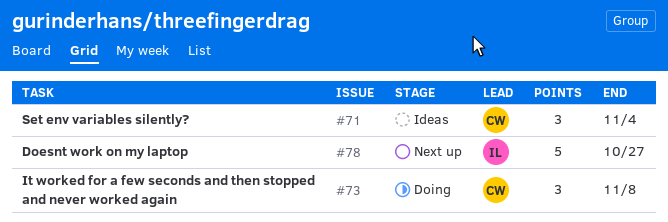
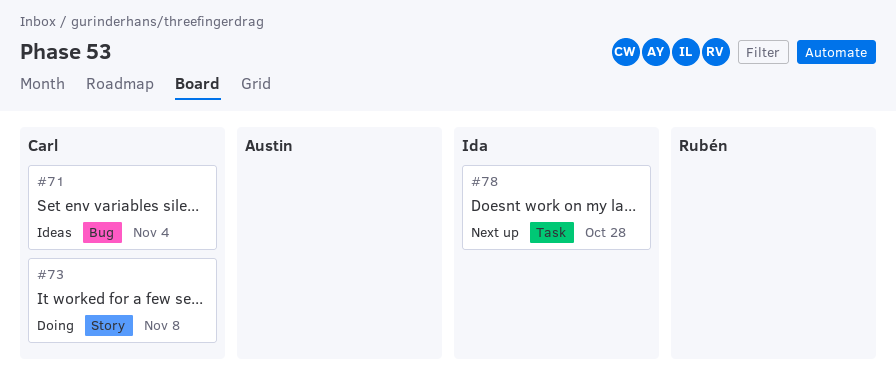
#78, due: Oct 27 -> Oct 28

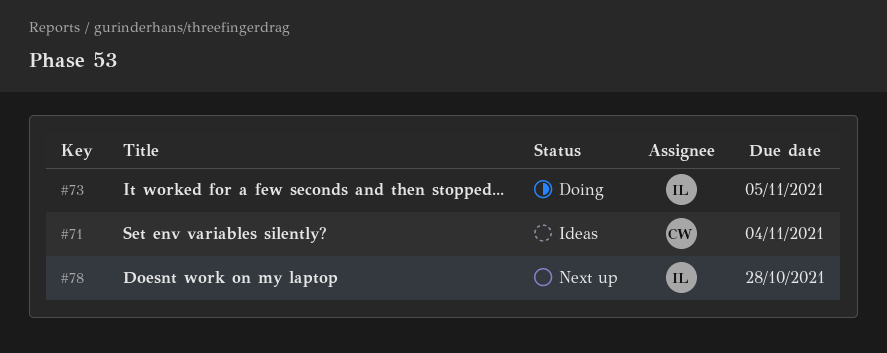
#73, owner: Carl -> Ida
#73, due: Nov 8 -> Nov 5

